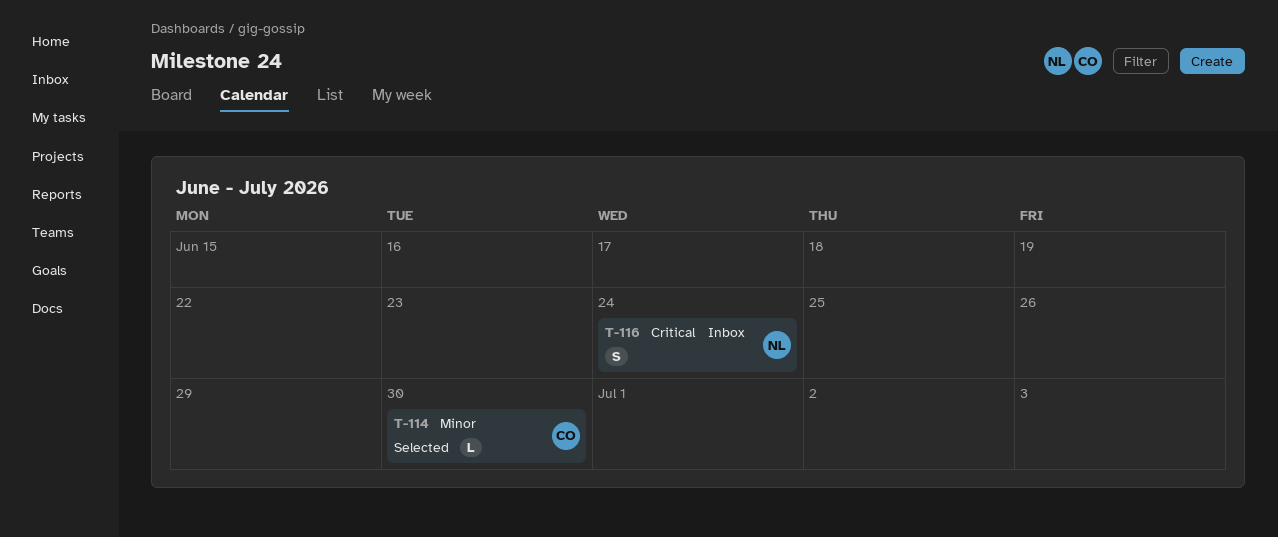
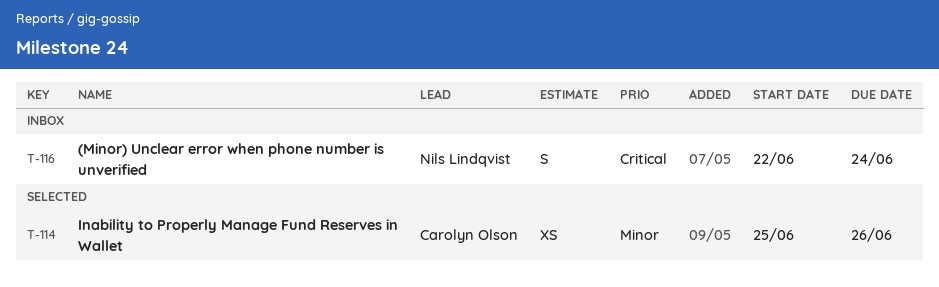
T-114, estimate: L -> XS
T-114, due: Jun 30 -> Jun 26

